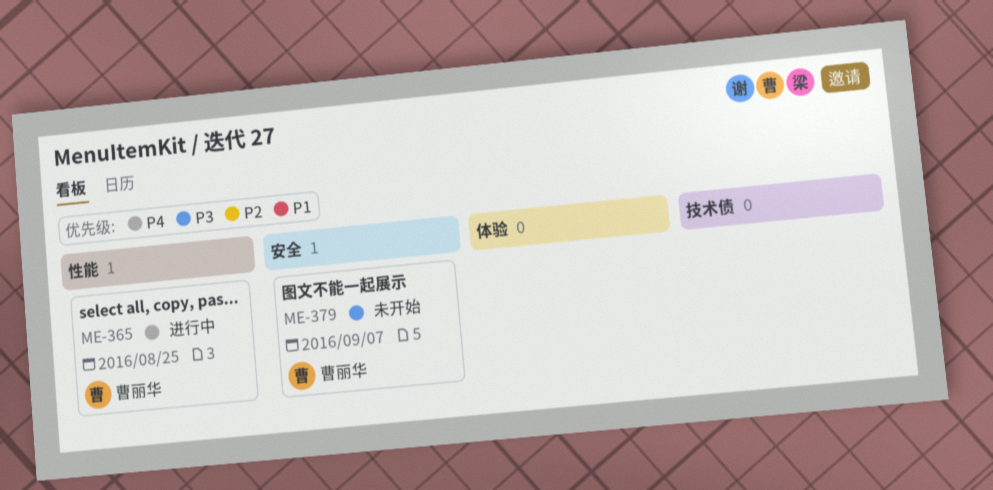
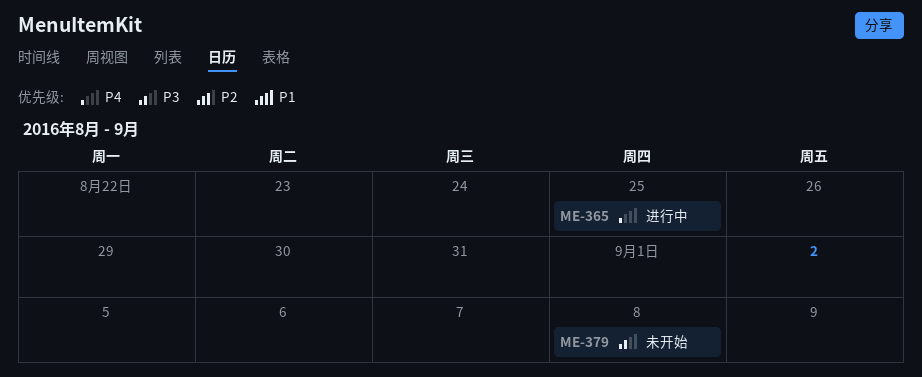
ME-379, due: Sep 7 -> Sep 8

